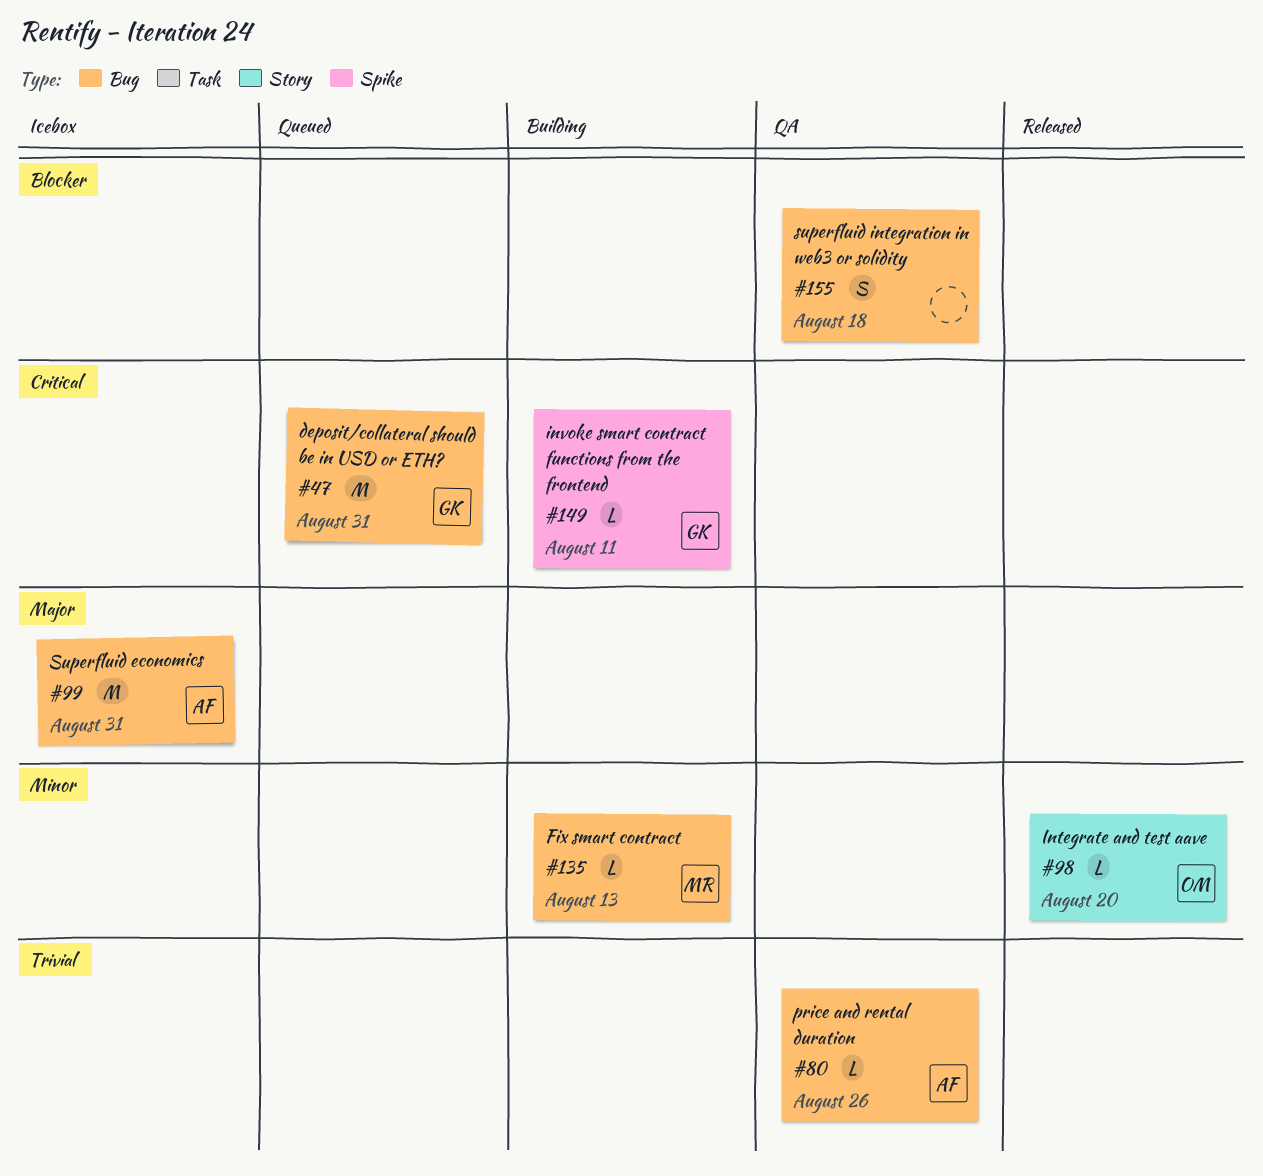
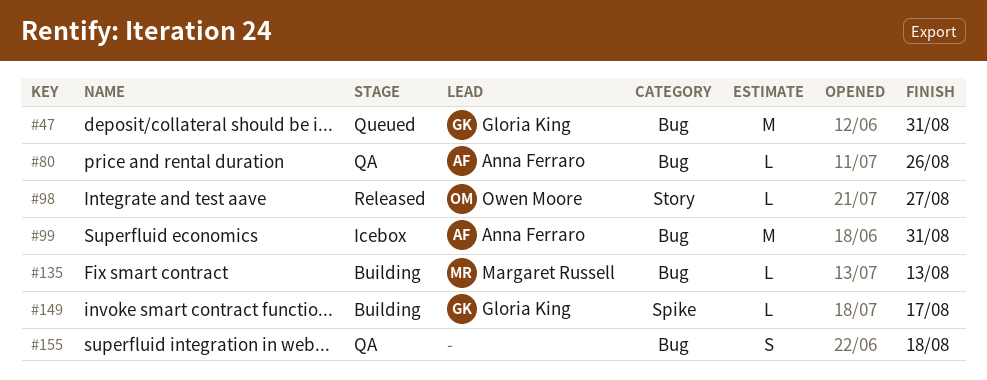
#98, due: Aug 20 -> Aug 27
#149, due: Aug 11 -> Aug 17

